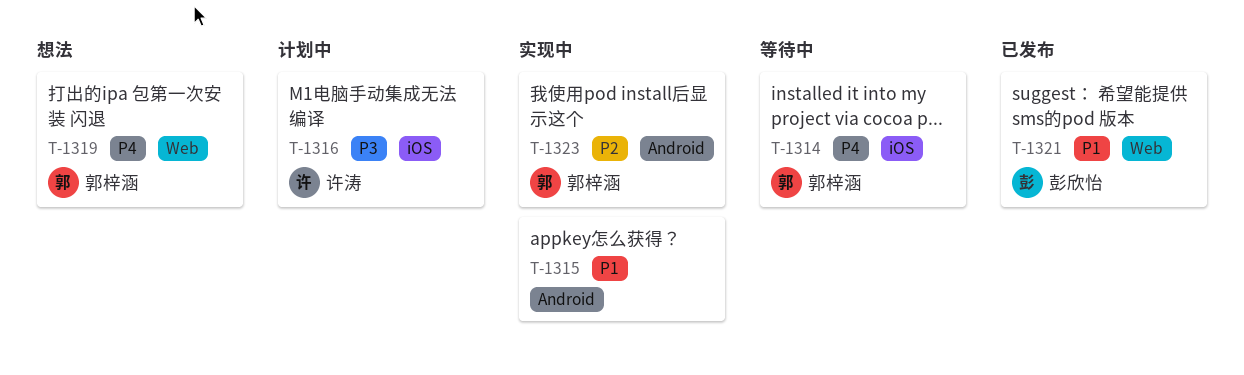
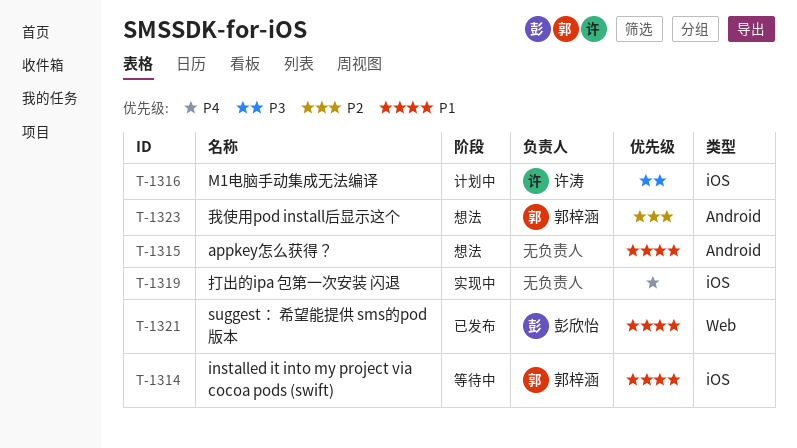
T-1314, priority: P4 -> P1
T-1315, status: 实现中 -> 想法
T-1319, status: 想法 -> 实现中
T-1319, owner: 郭梓涵 -> none
T-1319, label: Web -> iOS
T-1323, status: 实现中 -> 想法

